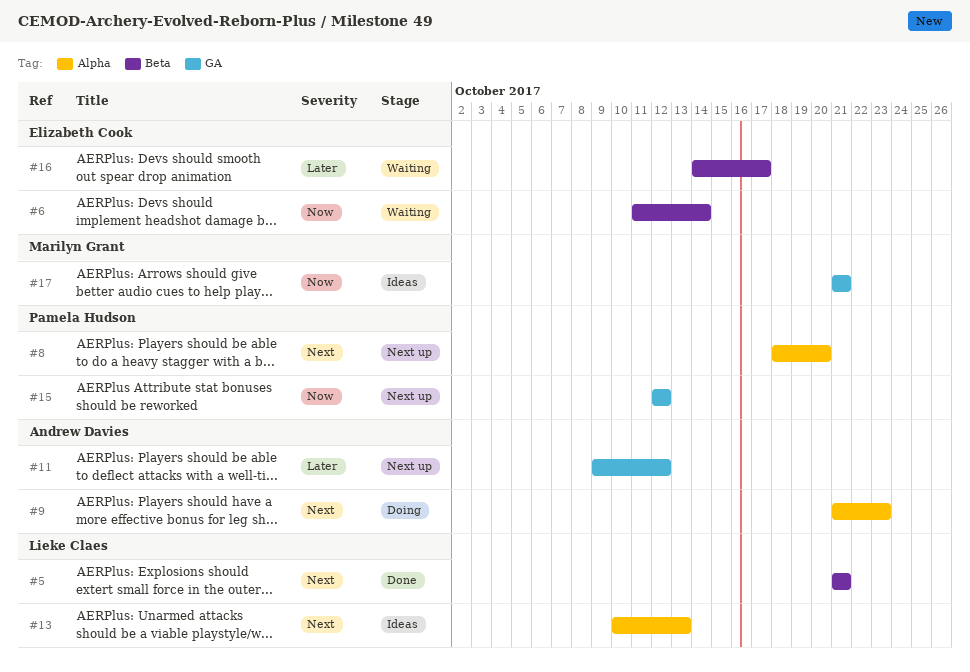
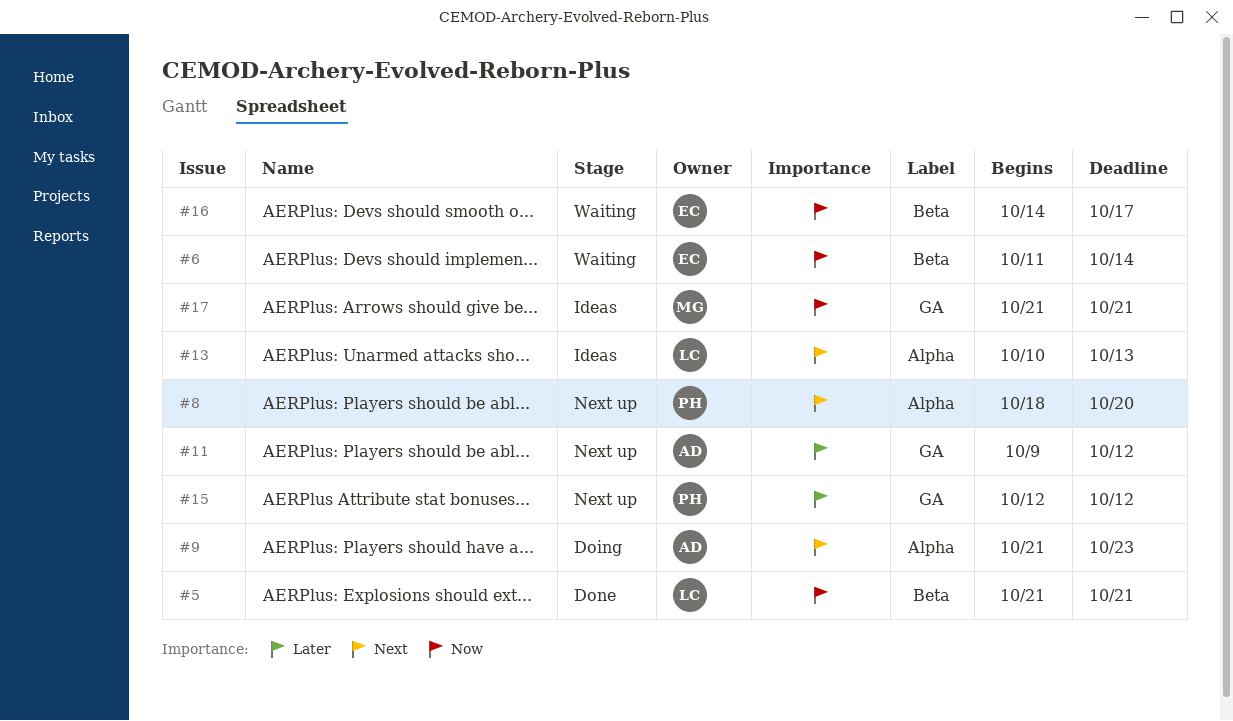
#5, priority: Next -> Now
#15, priority: Now -> Later
#16, priority: Later -> Now

